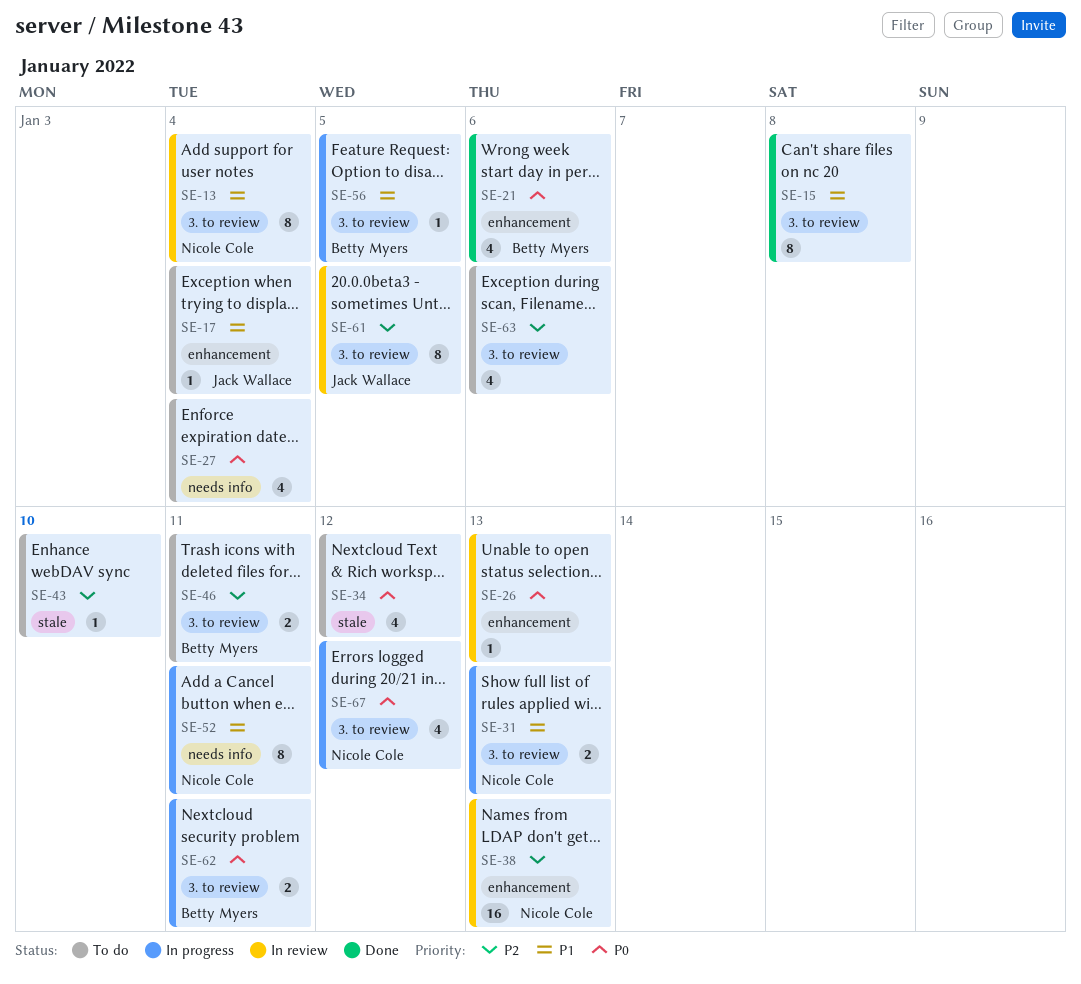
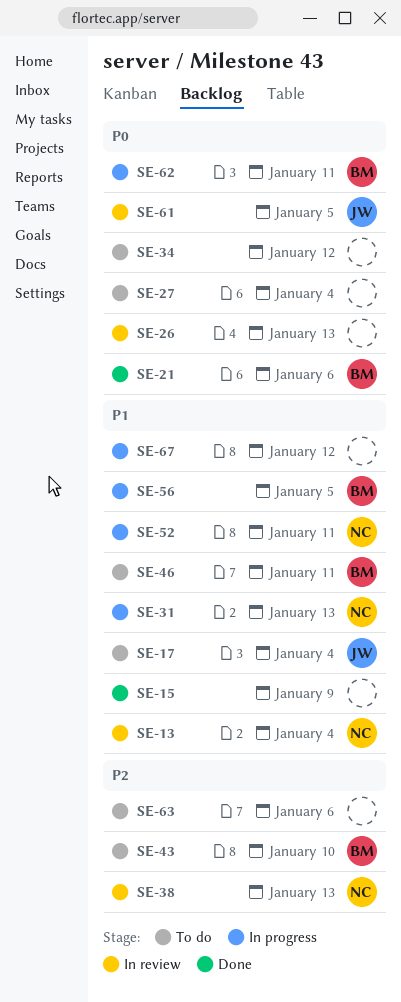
SE-15, due: Jan 8 -> Jan 9
SE-43, owner: none -> Betty Myers
SE-46, priority: P2 -> P1
SE-61, priority: P2 -> P0
SE-67, owner: Nicole Cole -> none
SE-67, priority: P0 -> P1

